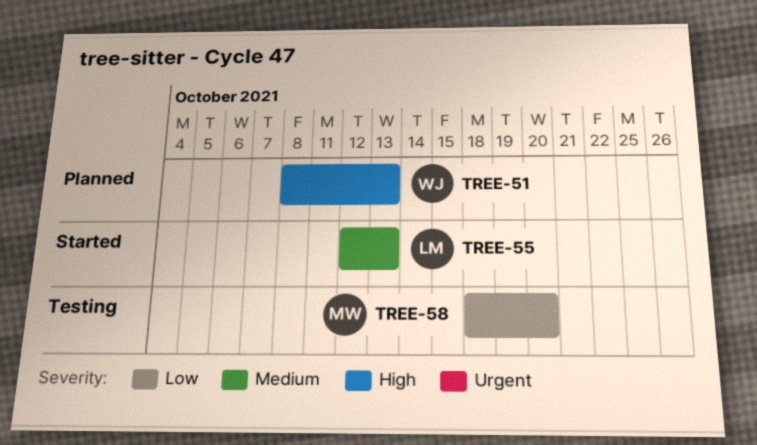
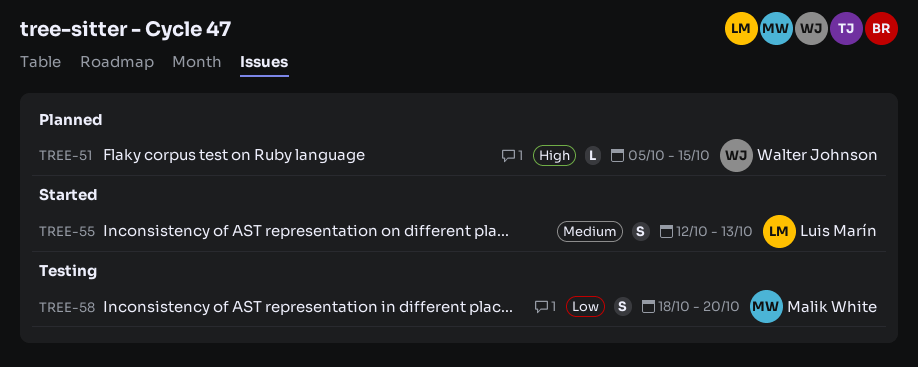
TREE-51, start: Oct 8 -> Oct 5
TREE-51, due: Oct 13 -> Oct 15

